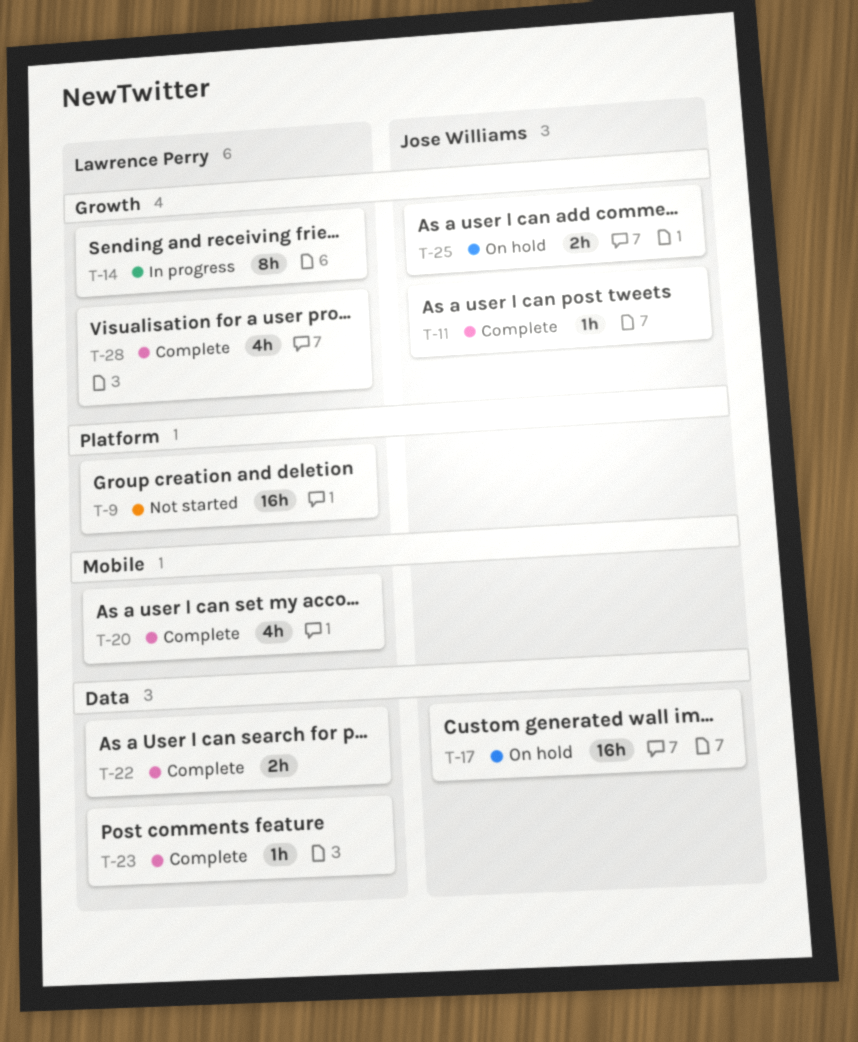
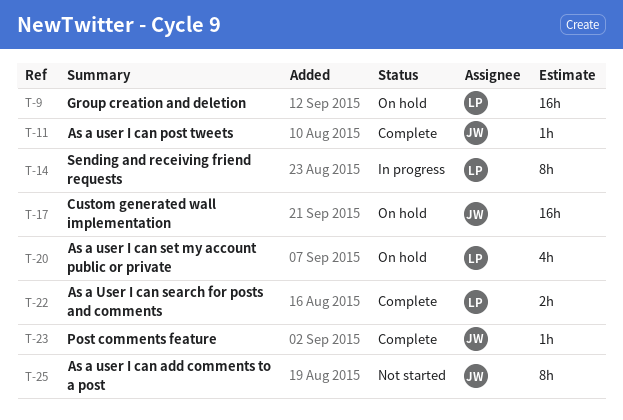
T-9, status: Not started -> On hold
T-20, status: Complete -> On hold
T-23, owner: Lawrence Perry -> Jose Williams
T-25, status: On hold -> Not started
T-25, estimate: 2h -> 8h
T-28: present -> none

